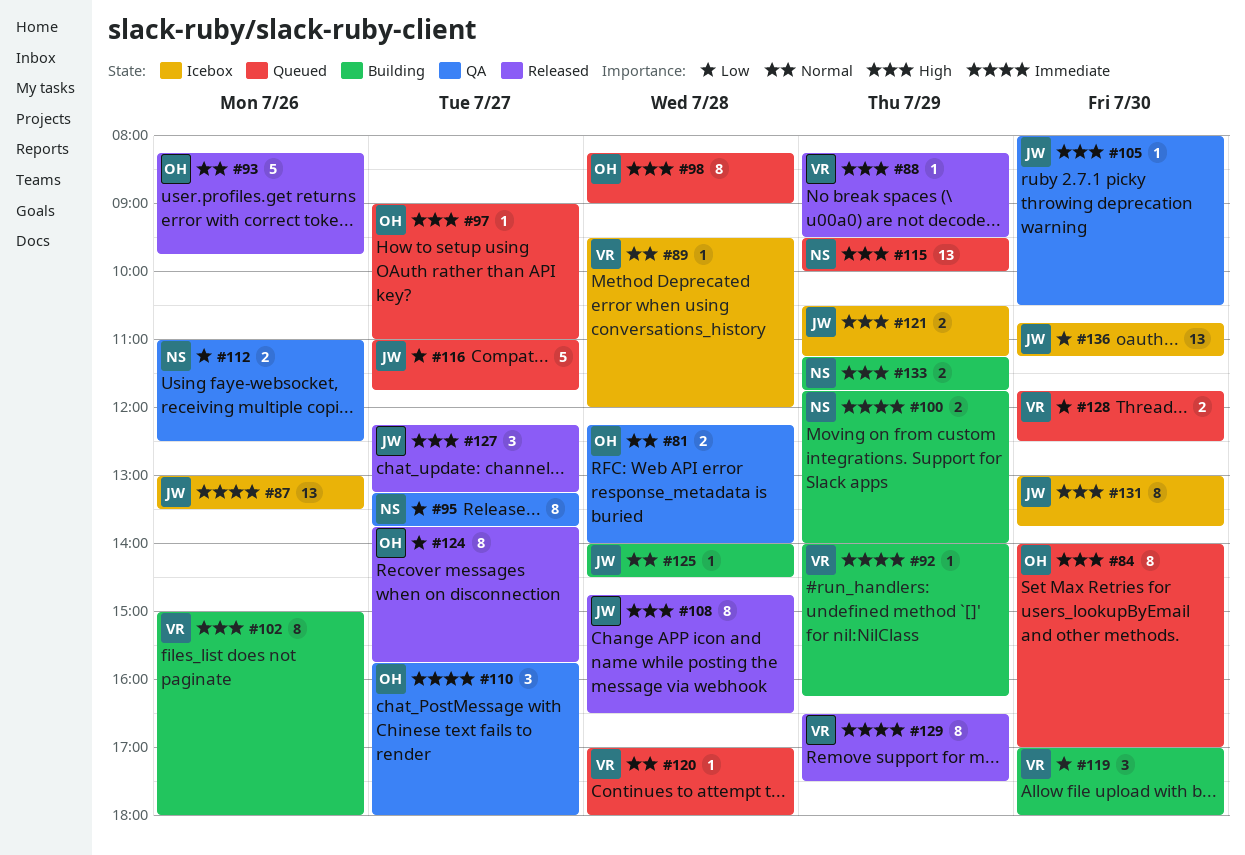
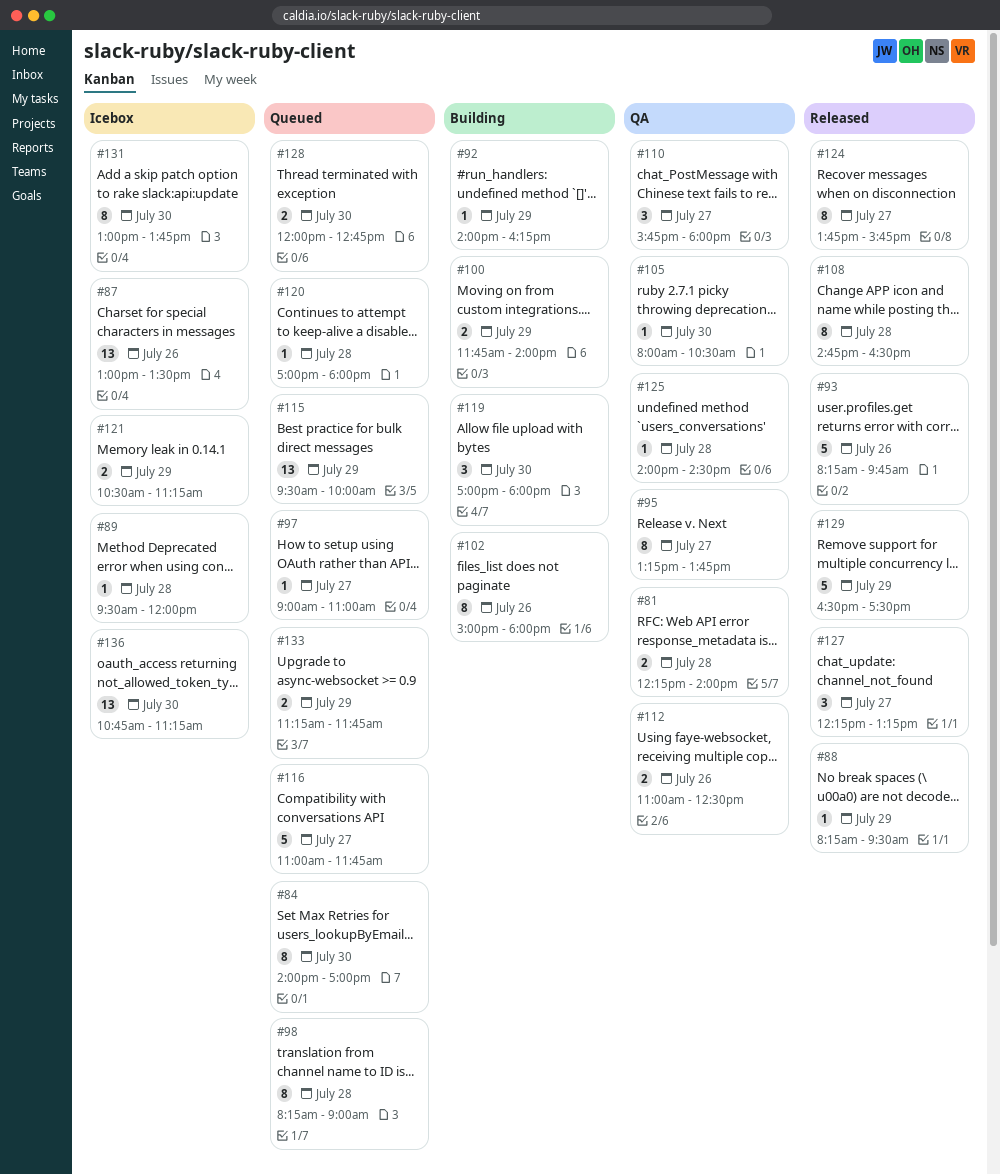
#125, status: Building -> QA
#128, begins: 11:45 -> 12:00
#128, ends: 12:30 -> 12:45
#129, estimate: 8 -> 5
#133, status: Building -> Queued

